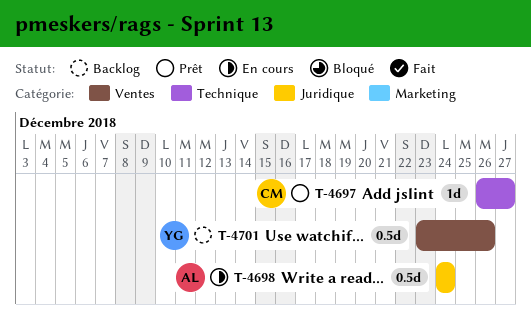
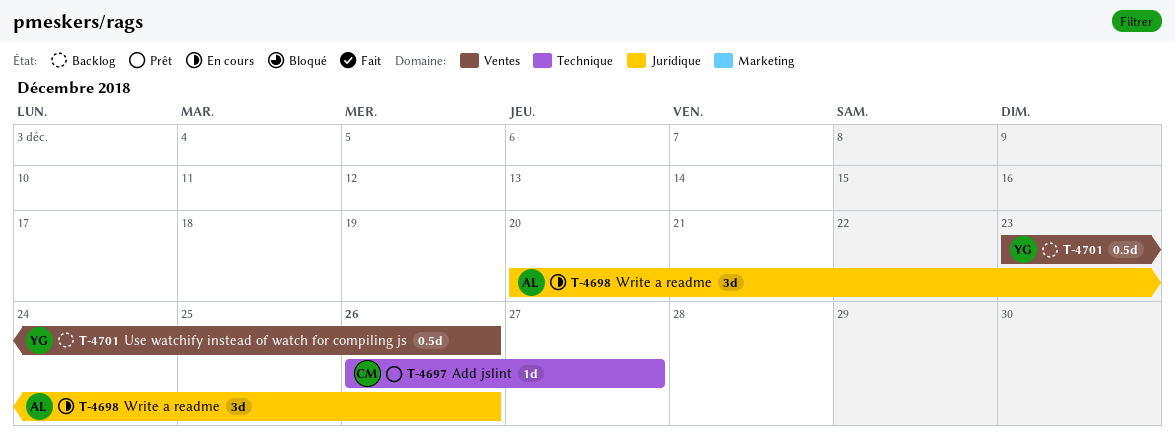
T-4698, estimate: 0.5d -> 3d
T-4698, start: Dec 24 -> Dec 20
T-4698, due: Dec 24 -> Dec 26

